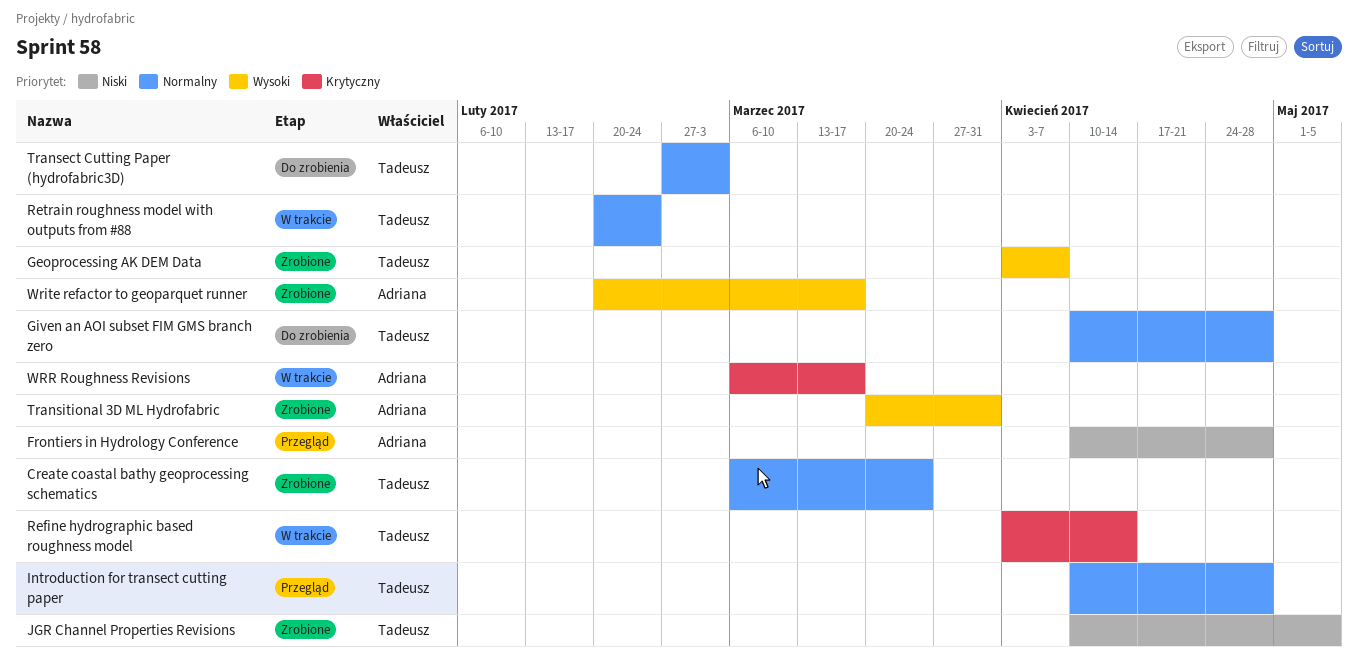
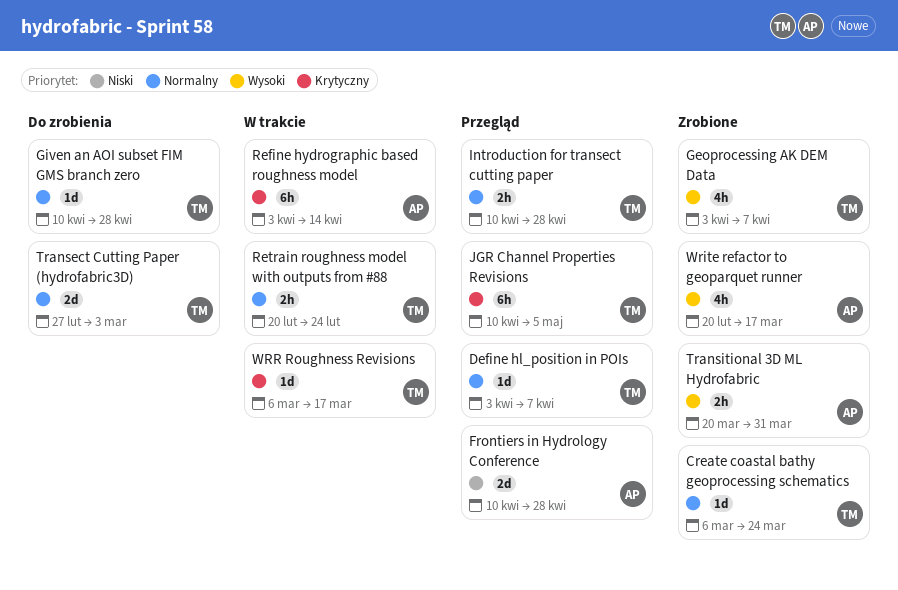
Define hl_position in POIs: none -> present
JGR Channel Properties Revisions, status: Zrobione -> Przegląd
JGR Channel Properties Revisions, priority: Niski -> Krytyczny
Refine hydrographic based roughness model, owner: Tadeusz -> Adriana
WRR Roughness Revisions, owner: Adriana -> Tadeusz

